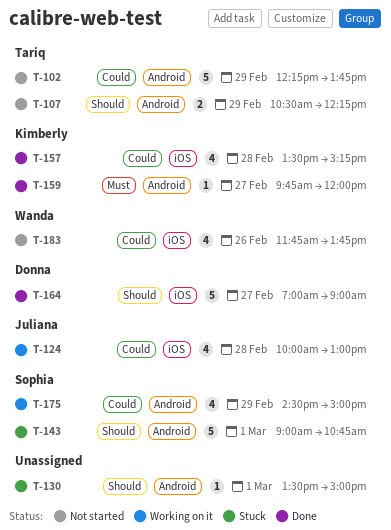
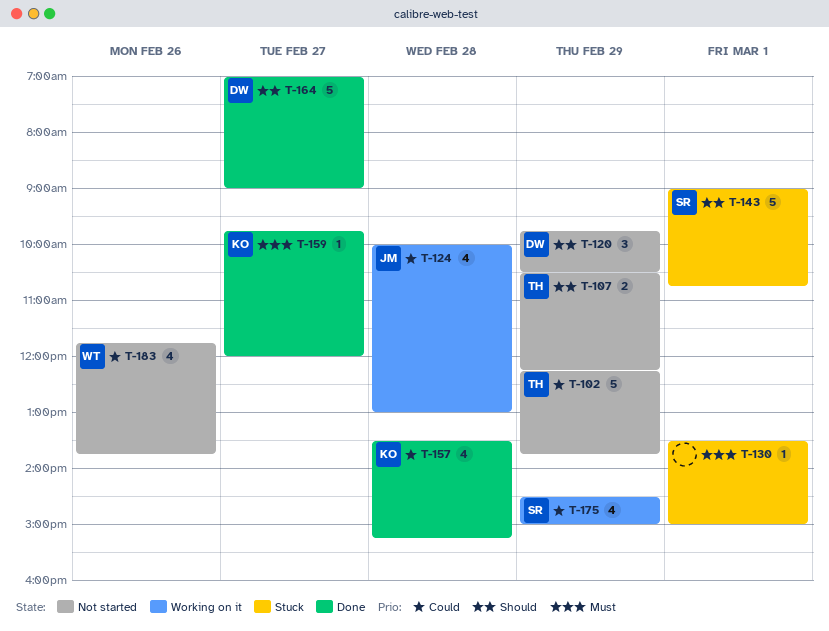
T-120: none -> present
T-130, priority: Should -> Must

